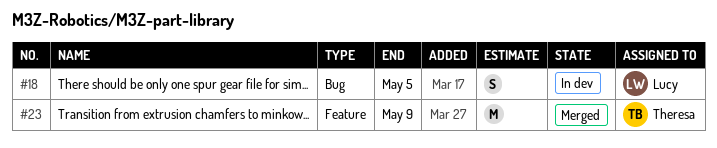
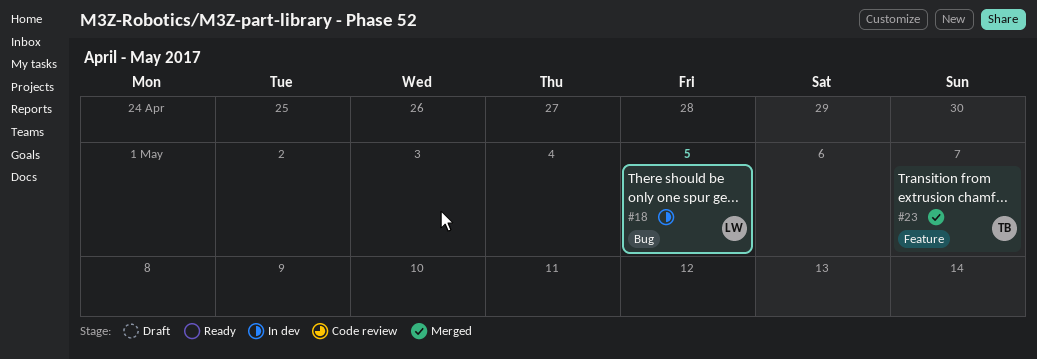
#23, due: May 9 -> May 7

